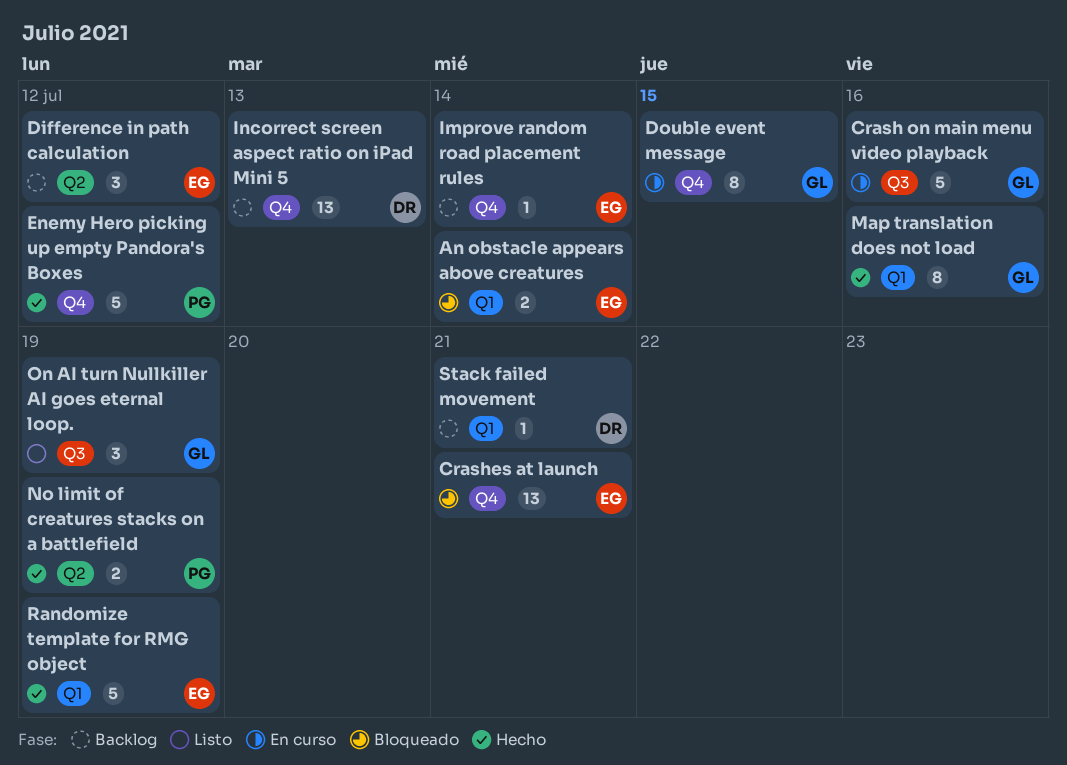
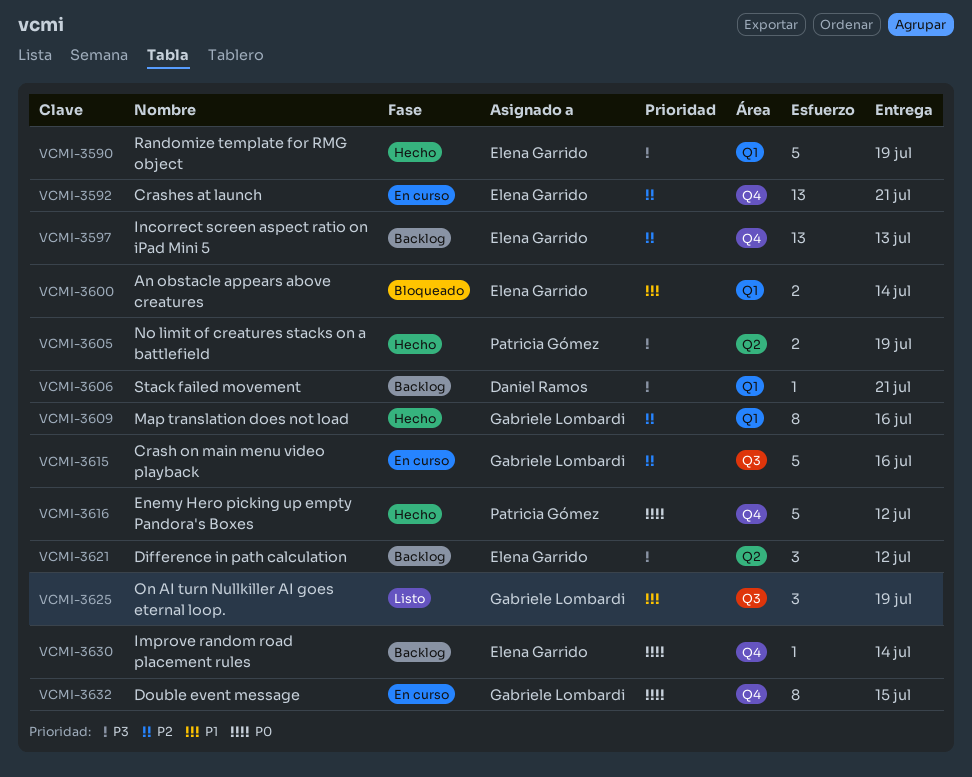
Crashes at launch, status: Bloqueado -> En curso
Incorrect screen aspect ratio on iPad Mini 5, owner: Daniel Ramos -> Elena Garrido

